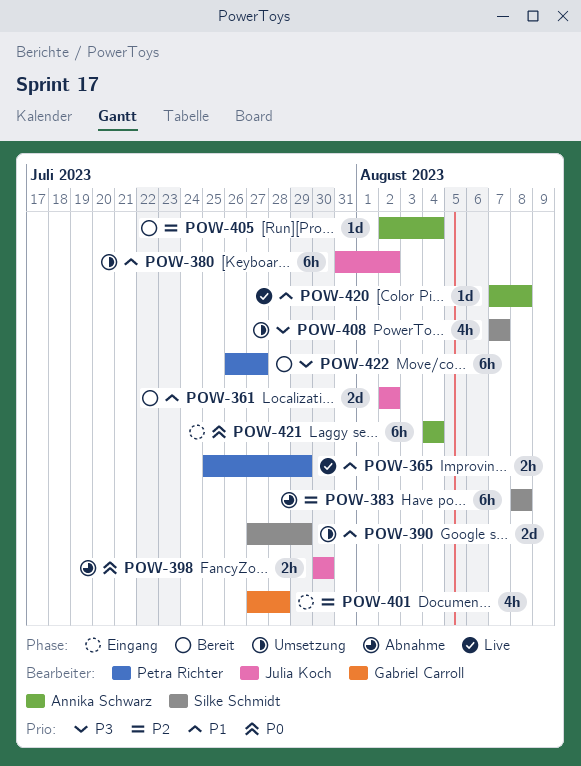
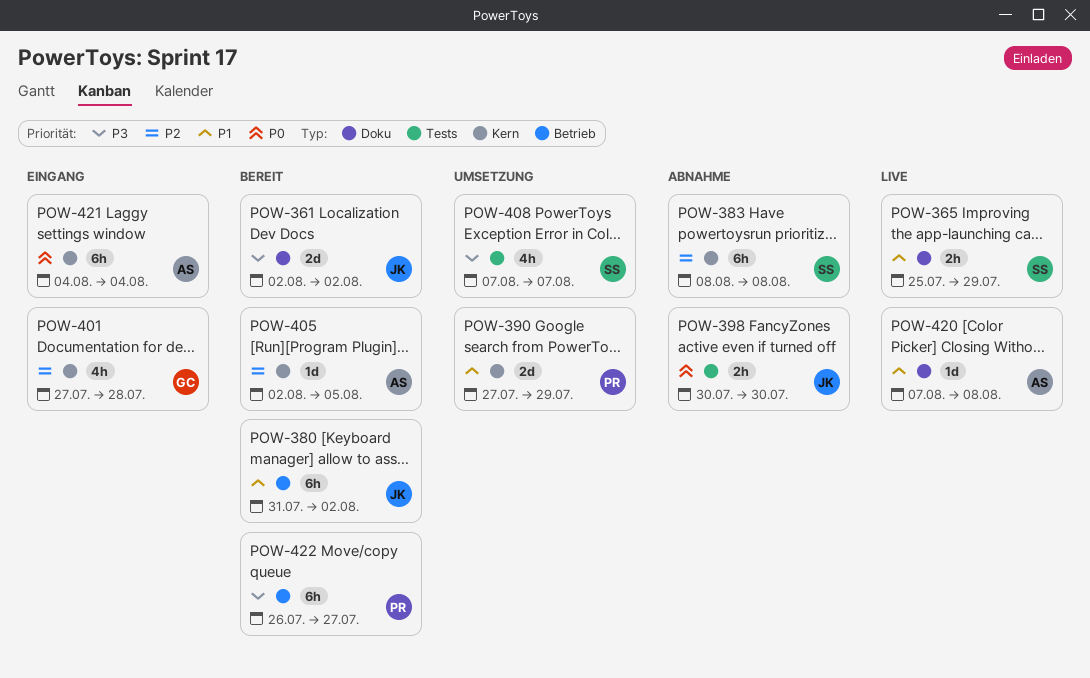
POW-361, priority: P1 -> P3
POW-365, owner: Petra Richter -> Silke Schmidt
POW-380, status: Umsetzung -> Bereit
POW-390, owner: Silke Schmidt -> Petra Richter
POW-405, due: Aug 4 -> Aug 5

